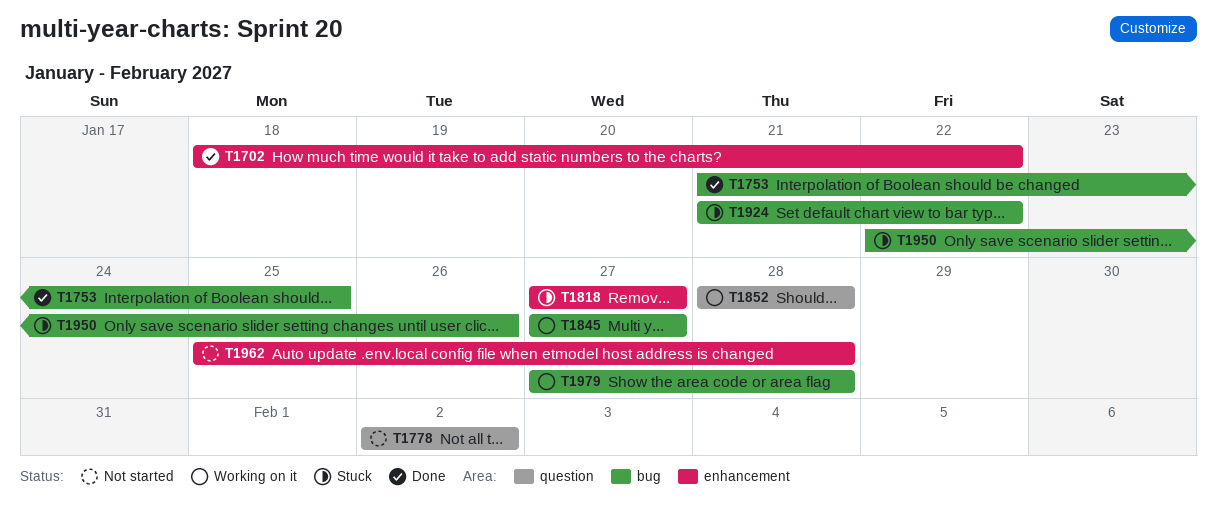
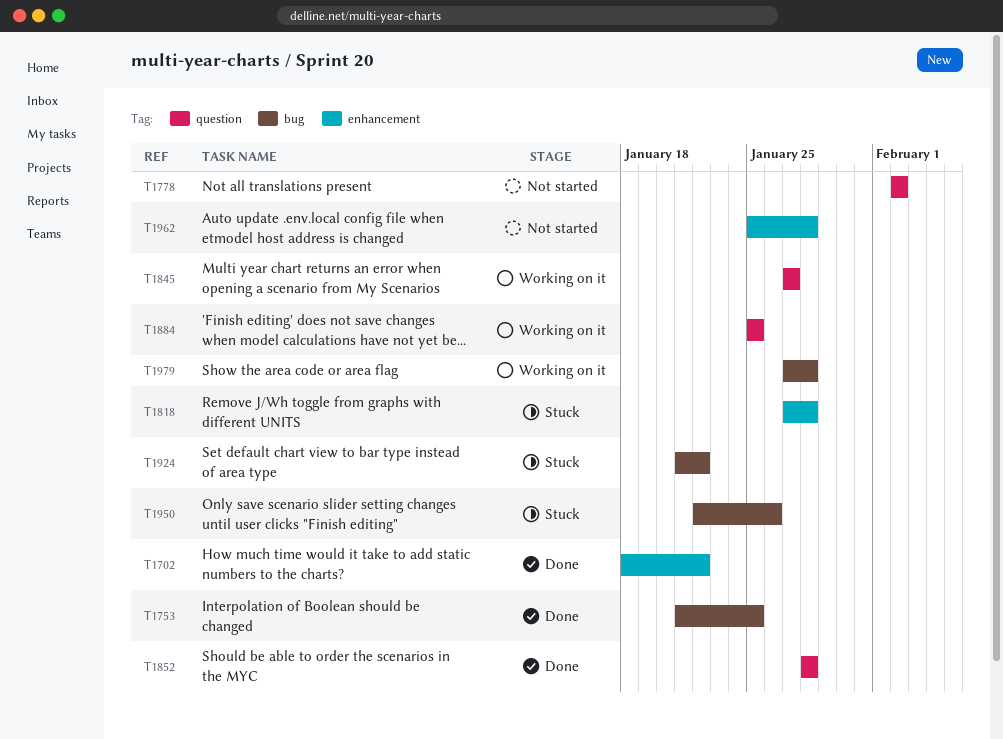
T1818, due: Jan 27 -> Jan 28
T1845, label: bug -> question
T1852, status: Working on it -> Done
T1884: none -> present

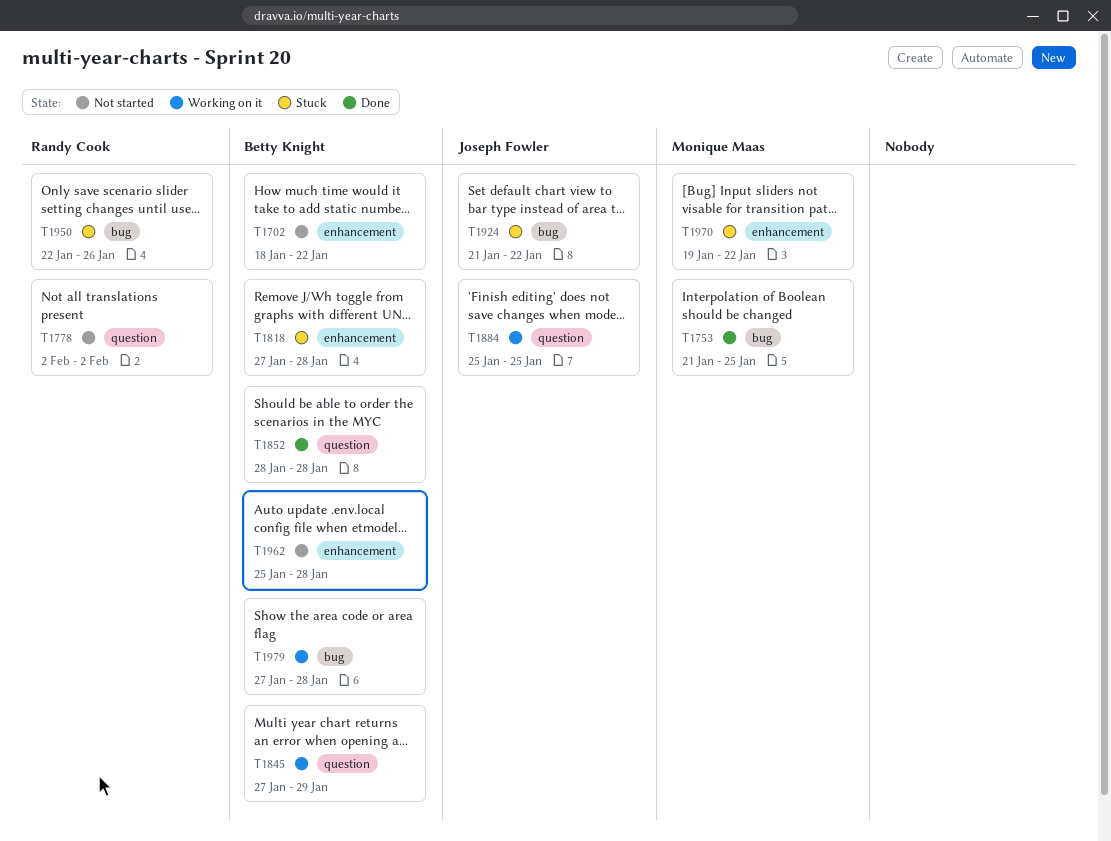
T1702, status: Done -> Not started
T1845, due: Jan 27 -> Jan 29
T1970: none -> present

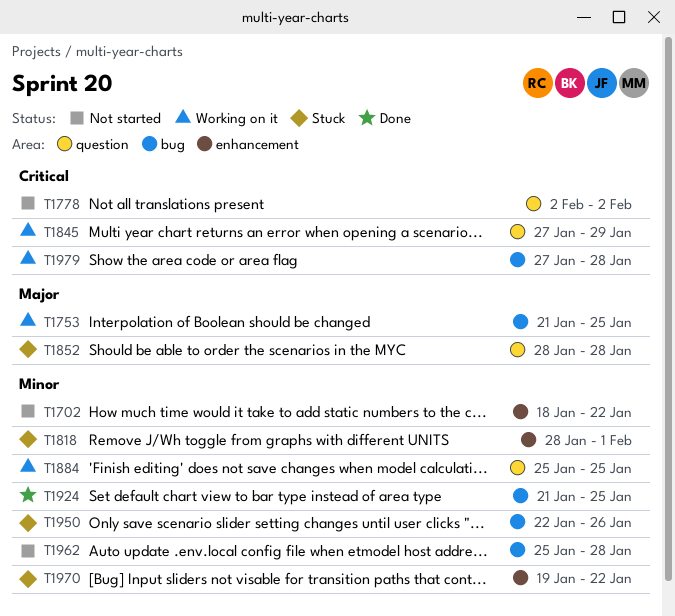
T1753, status: Done -> Working on it
T1818, start: Jan 27 -> Jan 28
T1818, due: Jan 28 -> Feb 1
T1852, status: Done -> Stuck
T1924, status: Stuck -> Done
T1924, due: Jan 22 -> Jan 25
T1962, label: enhancement -> bug

